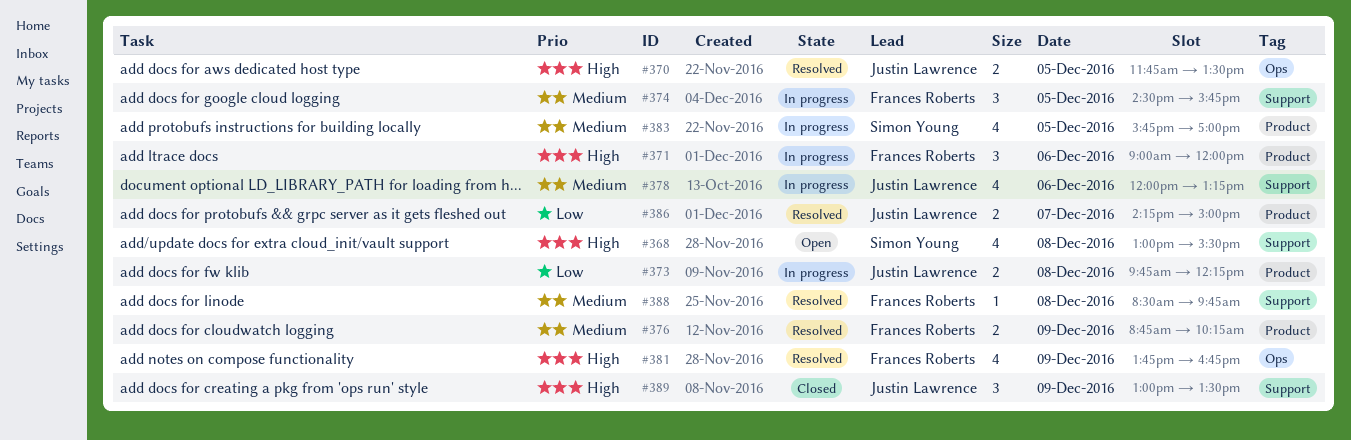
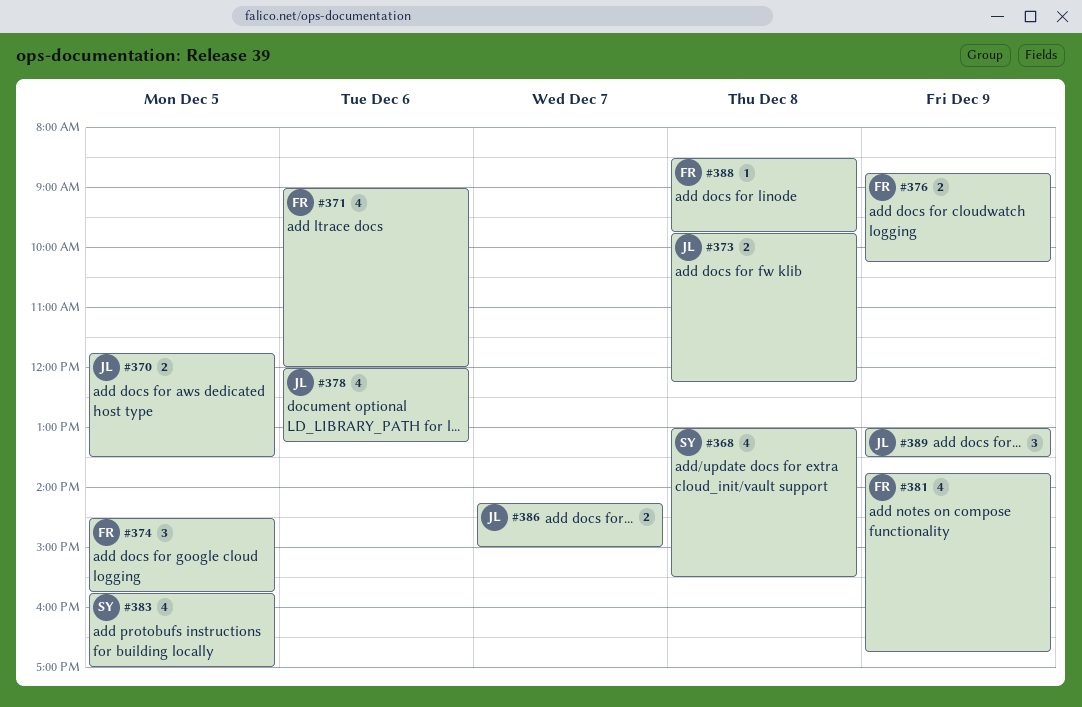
#371, estimate: 3 -> 4

